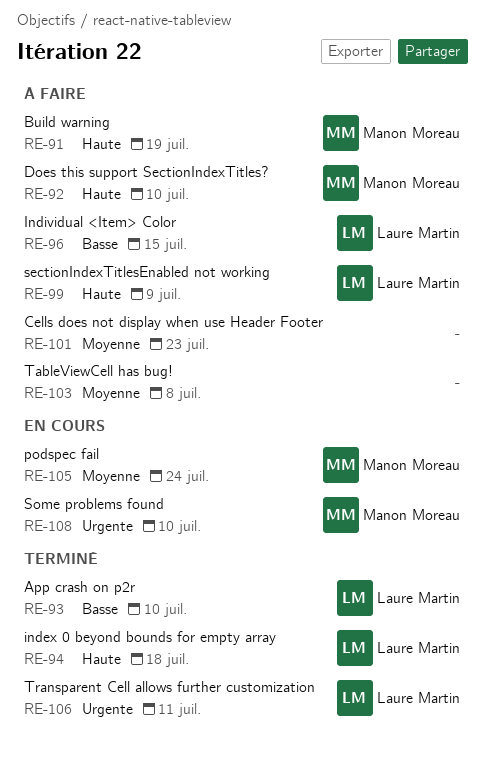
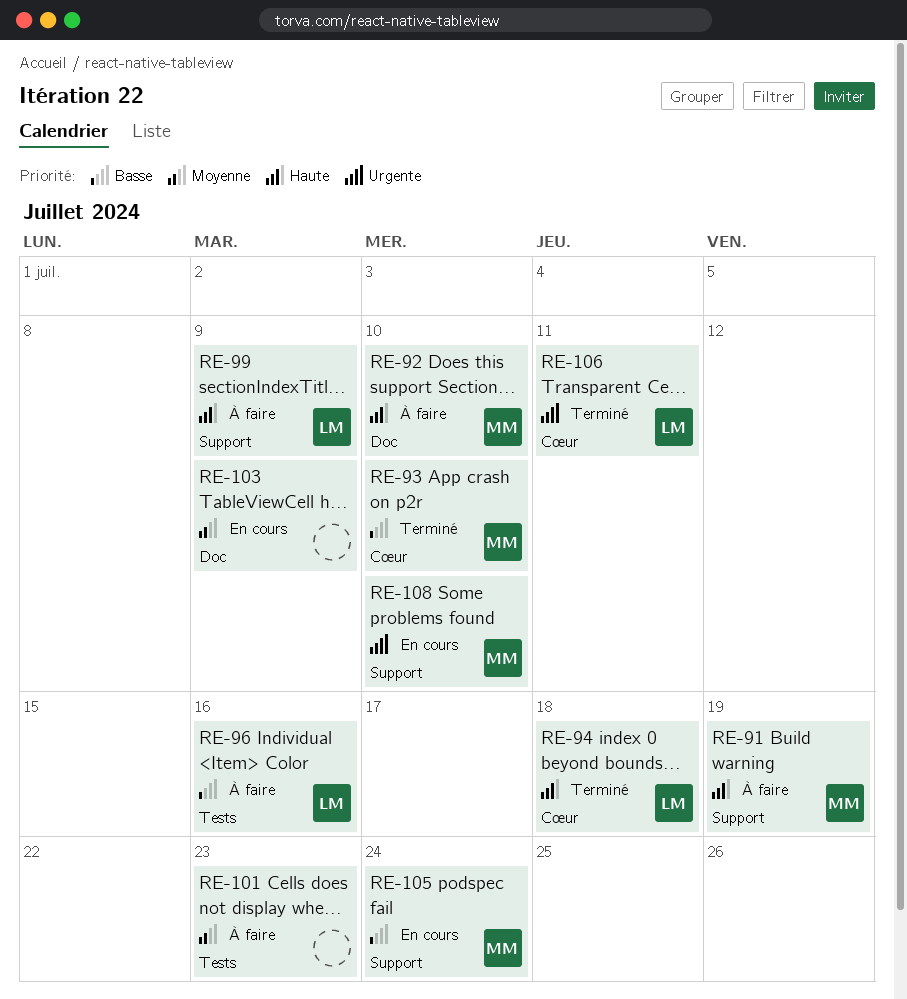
RE-93, owner: Laure Martin -> Manon Moreau
RE-96, due: Jul 15 -> Jul 16
RE-103, status: À faire -> En cours
RE-103, due: Jul 8 -> Jul 9
RE-105, priority: Moyenne -> Basse

